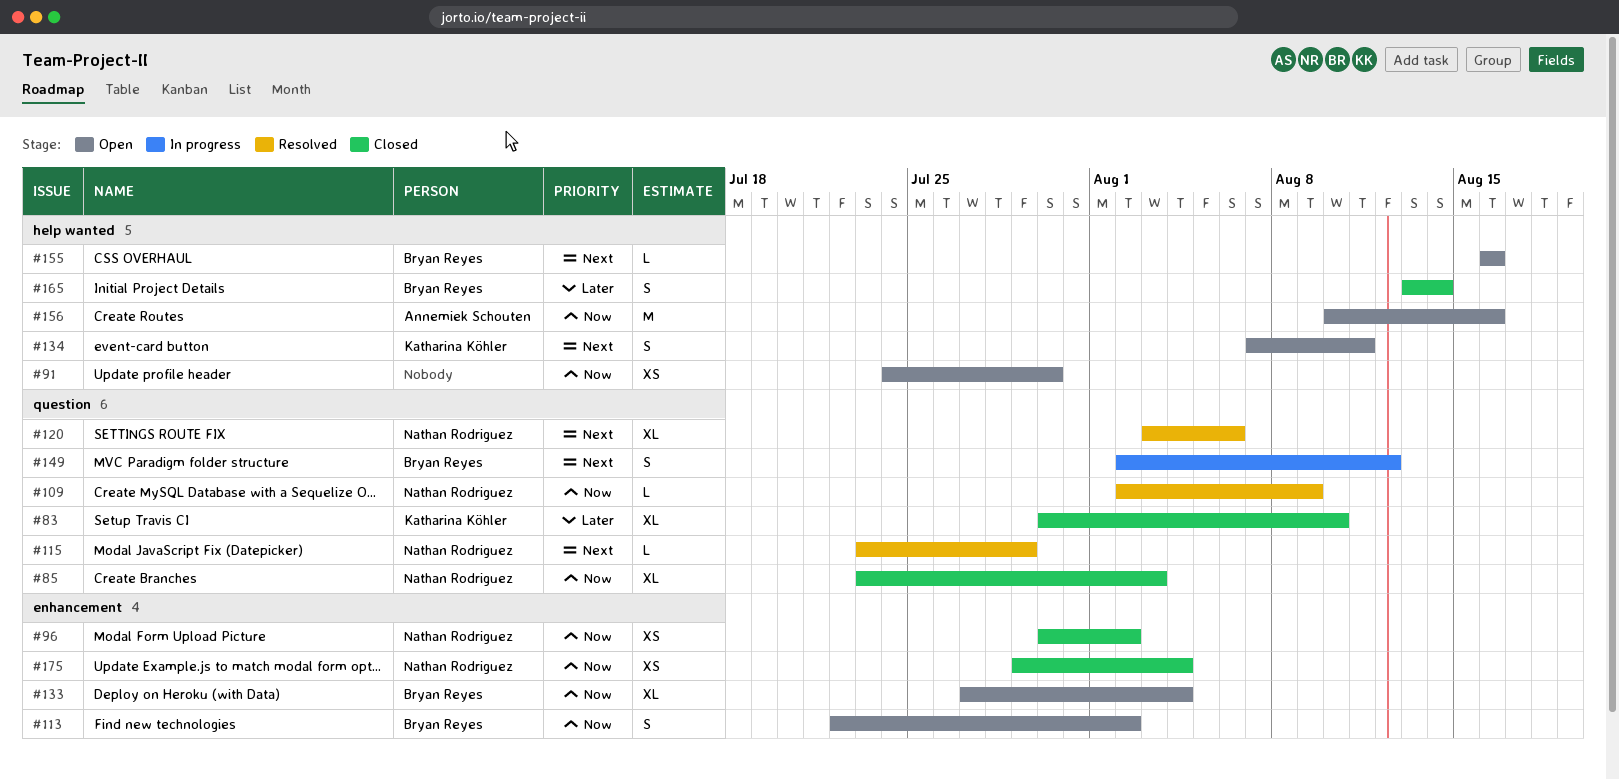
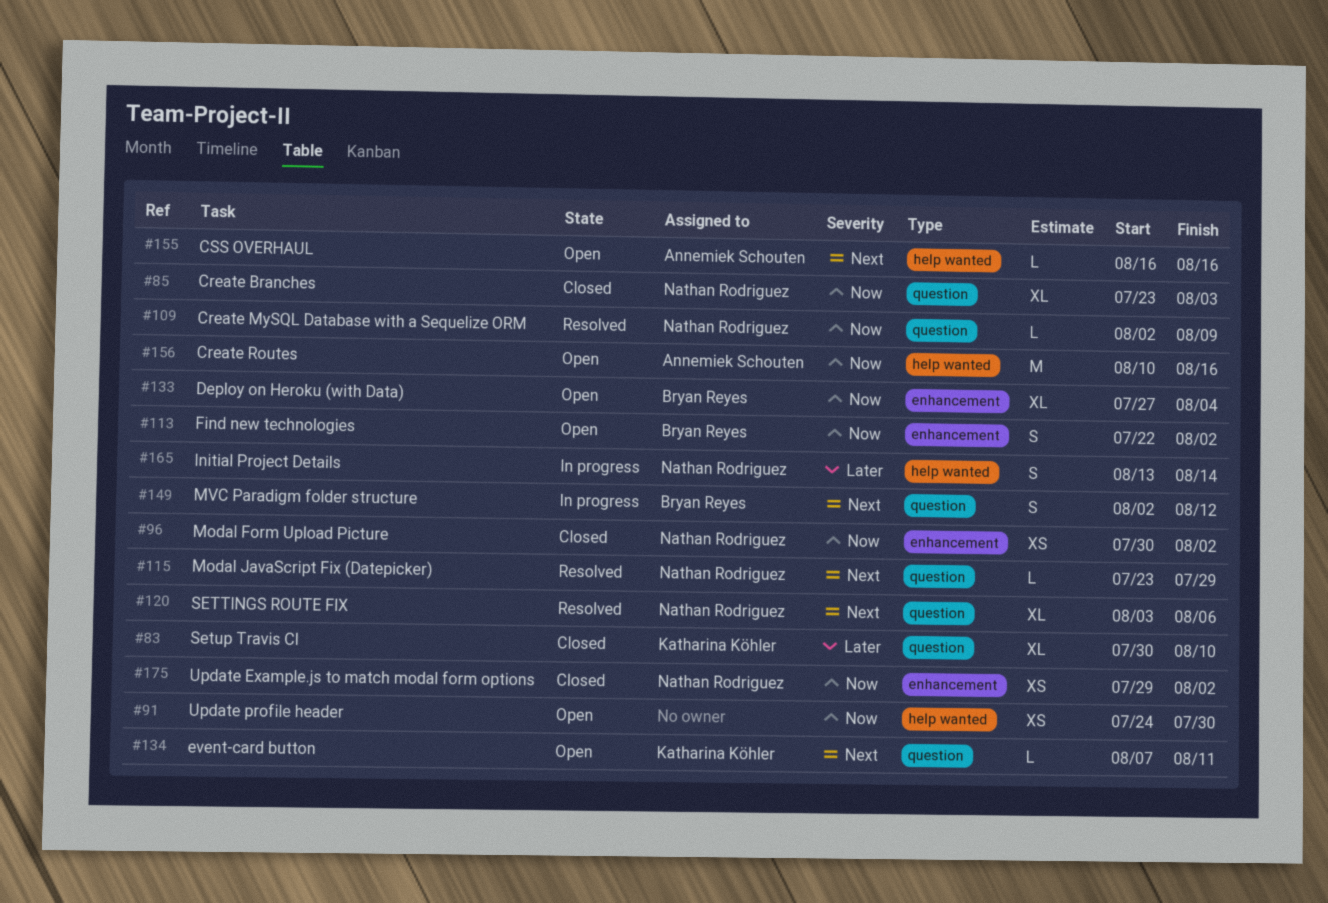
#134, label: help wanted -> question
#134, estimate: S -> L
#155, owner: Bryan Reyes -> Annemiek Schouten
#165, status: Closed -> In progress
#165, owner: Bryan Reyes -> Nathan Rodriguez
#175, due: Aug 4 -> Aug 2

